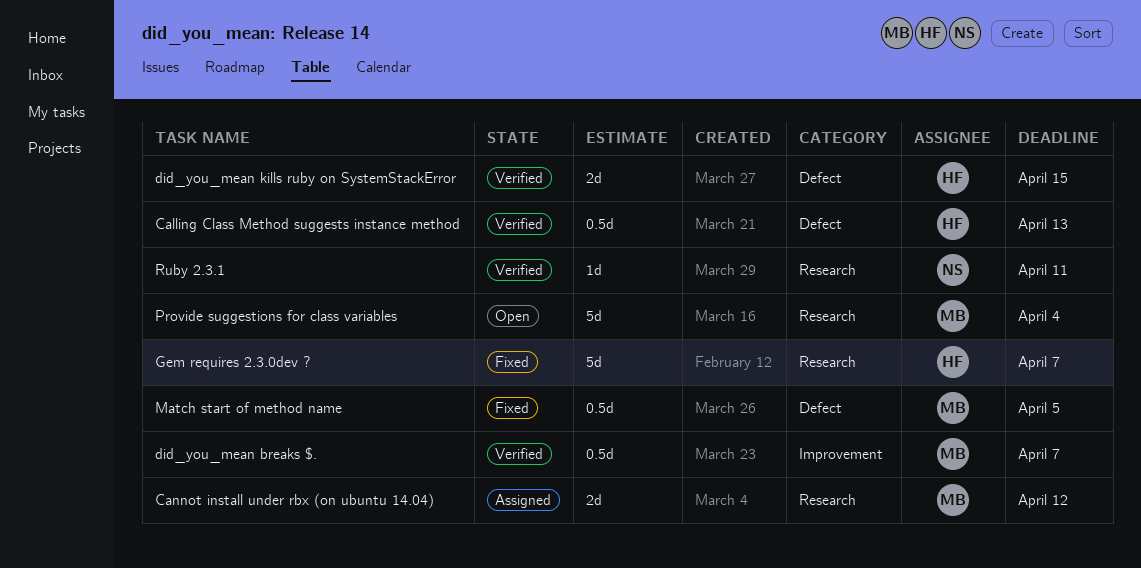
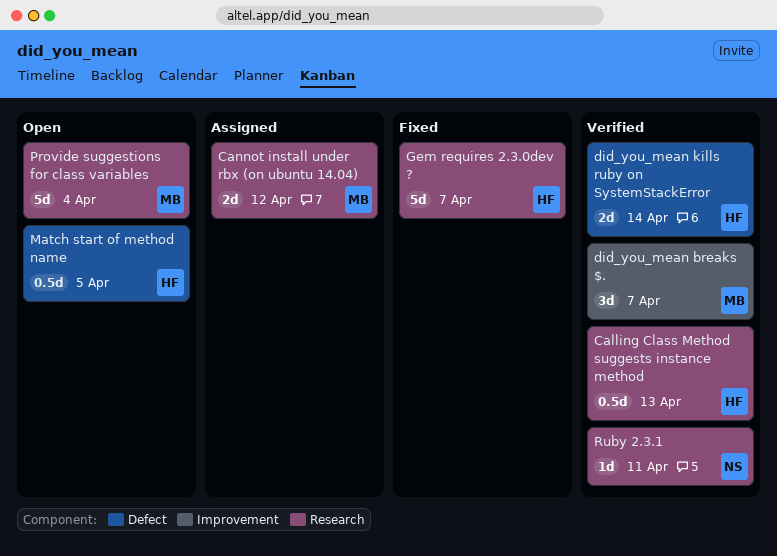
Calling Class Method suggests instance method, label: Defect -> Research
did_you_mean breaks $., estimate: 0.5d -> 3d
did_you_mean kills ruby on SystemStackError, due: Apr 15 -> Apr 14
Match start of method name, status: Fixed -> Open
Match start of method name, owner: MB -> HF

